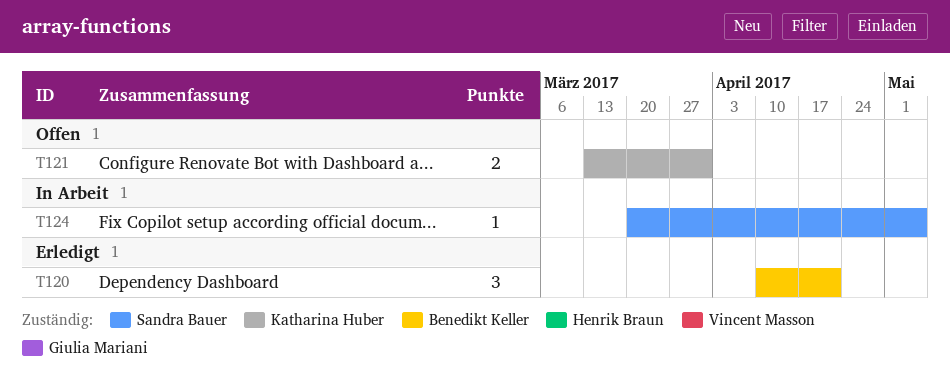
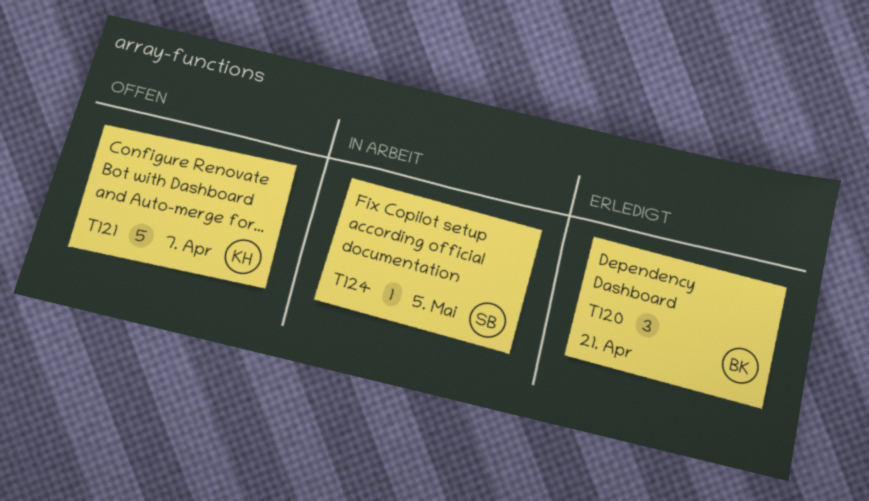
T121, estimate: 2 -> 5
T121, due: Mar 31 -> Apr 7

